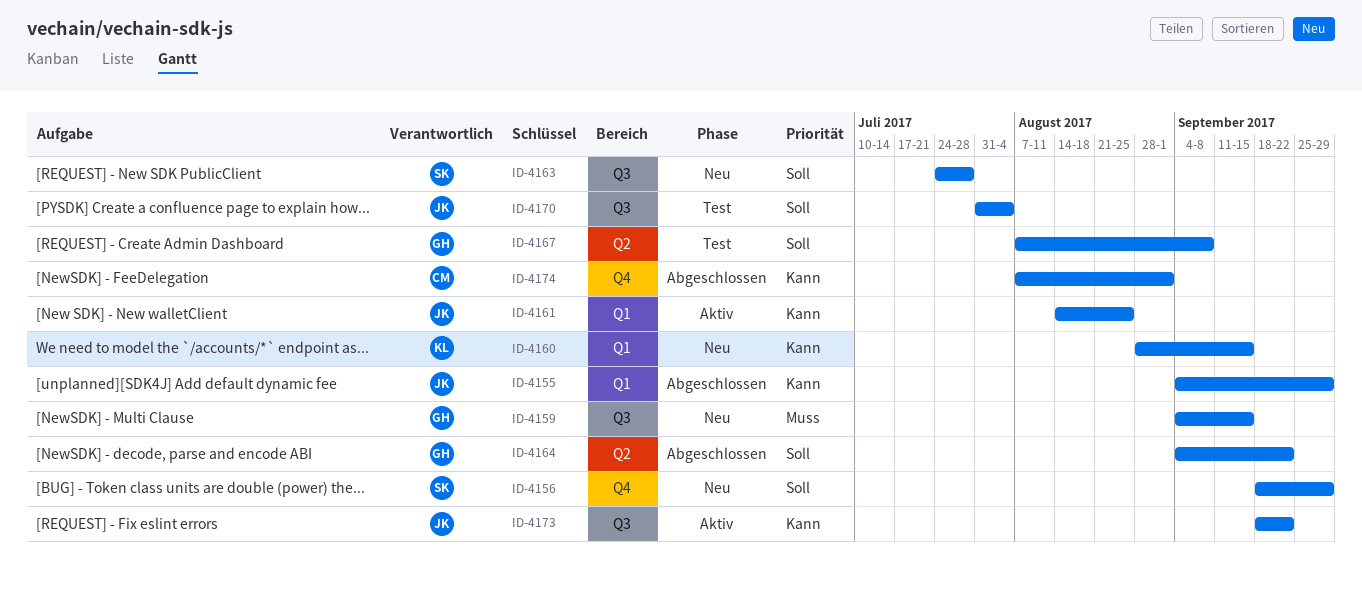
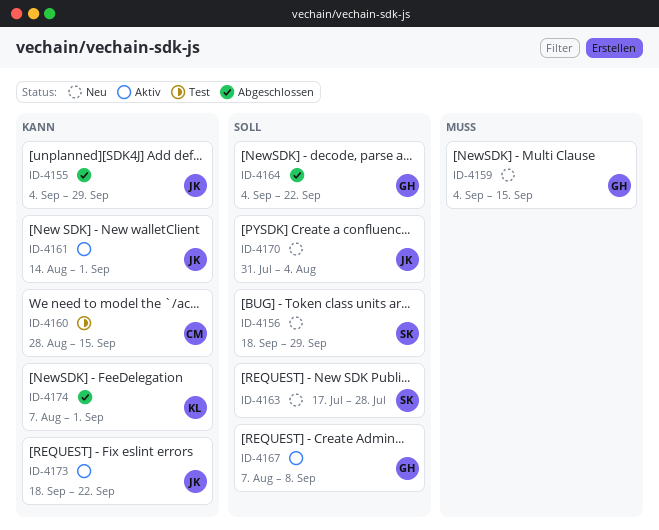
ID-4160, status: Neu -> Test
ID-4160, owner: KL -> CM
ID-4161, due: Aug 25 -> Sep 1
ID-4163, start: Jul 24 -> Jul 17
ID-4167, status: Test -> Aktiv
ID-4170, status: Test -> Neu
ID-4174, owner: CM -> KL

